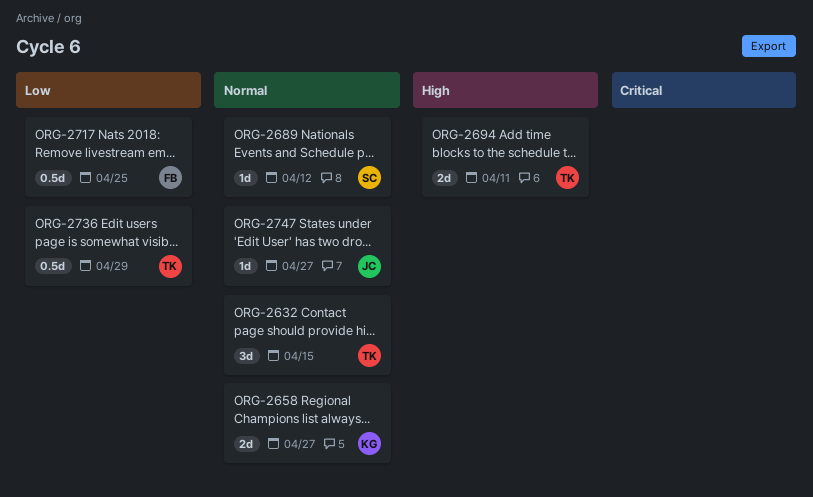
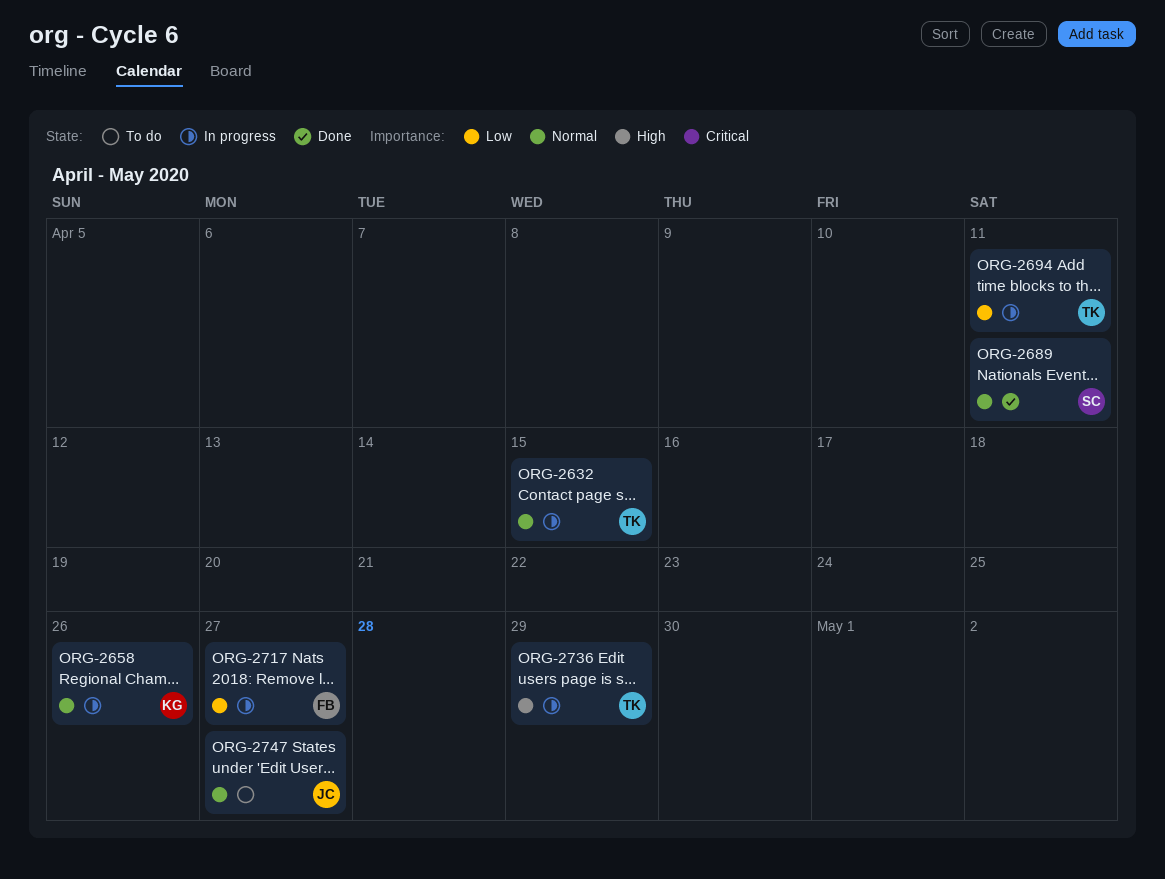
ORG-2658, due: Apr 27 -> Apr 26
ORG-2689, due: Apr 12 -> Apr 11
ORG-2694, priority: High -> Low
ORG-2717, due: Apr 25 -> Apr 27
ORG-2736, priority: Low -> High

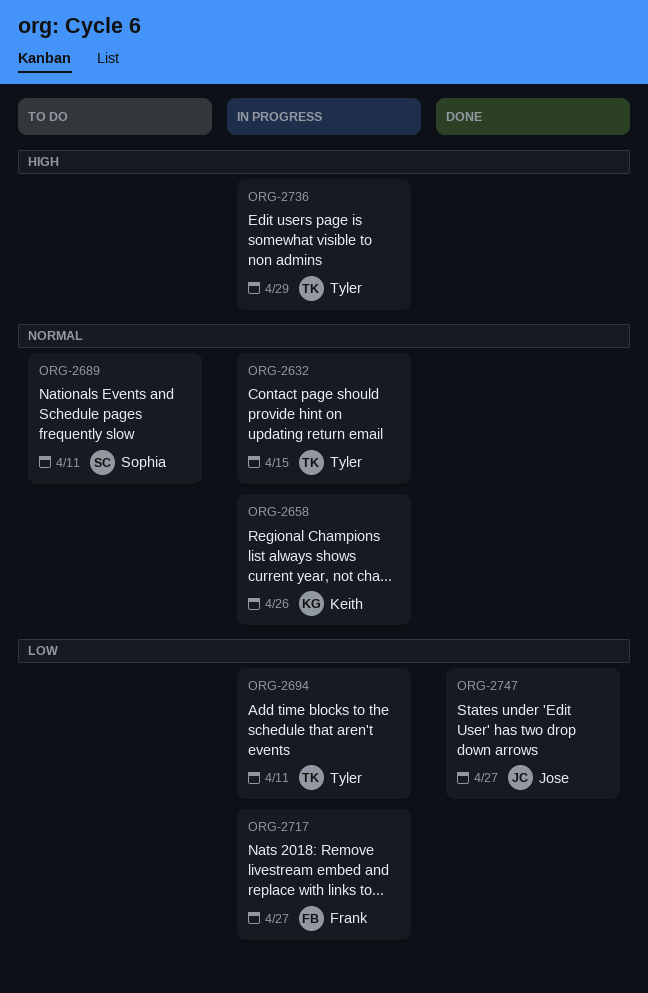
ORG-2689, status: Done -> To do
ORG-2747, status: To do -> Done
ORG-2747, priority: Normal -> Low

